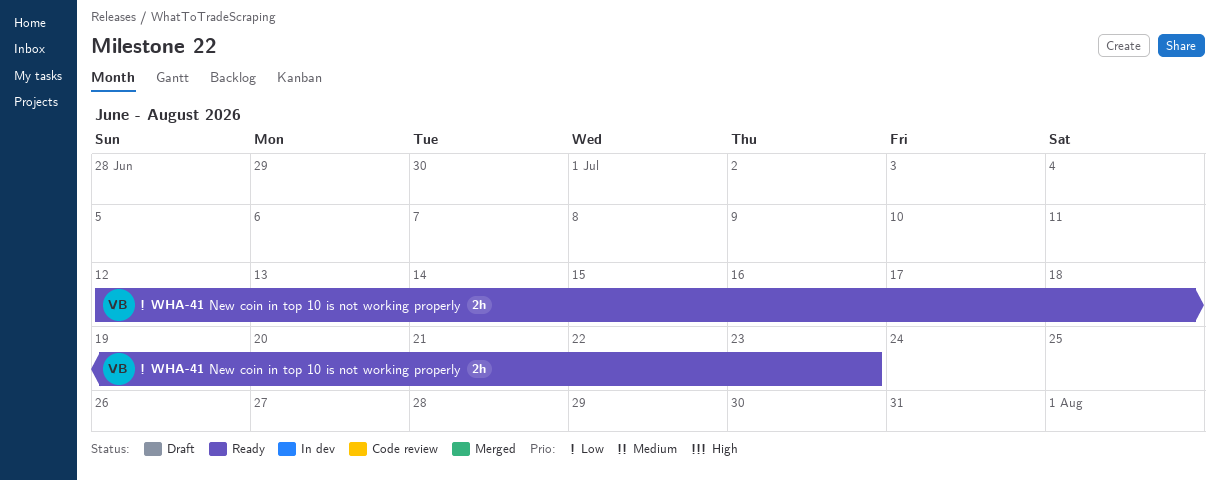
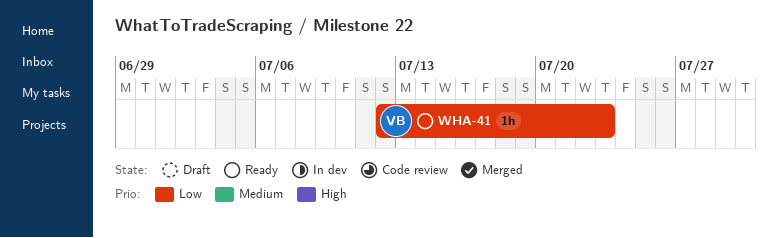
WHA-41, estimate: 2h -> 1h

